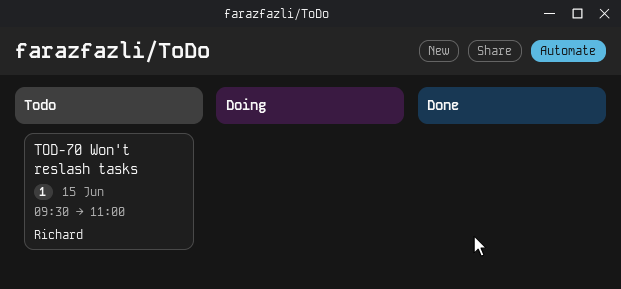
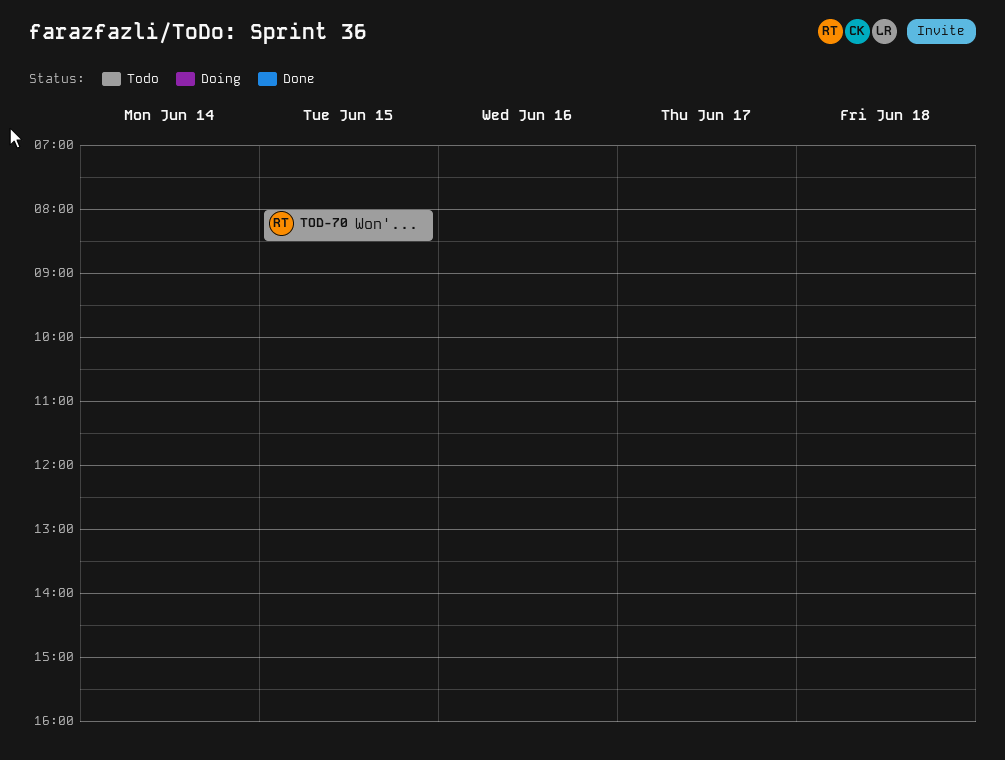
TOD-70, begins: 09:30 -> 08:00
TOD-70, ends: 11:00 -> 08:30

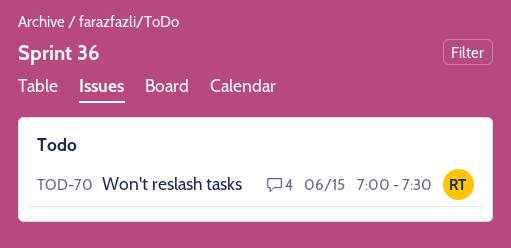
TOD-70, begins: 08:00 -> 07:00
TOD-70, ends: 08:30 -> 07:30

